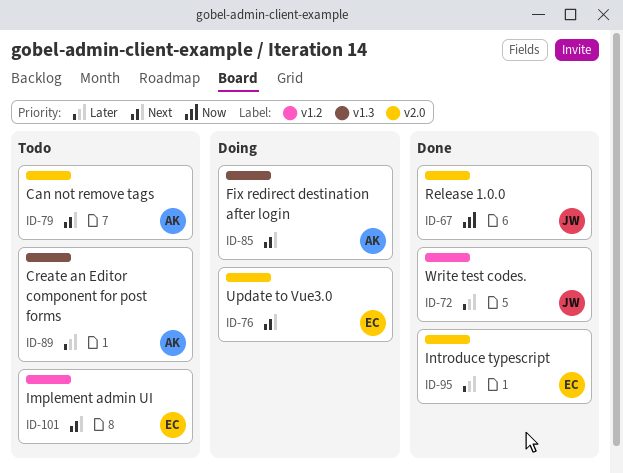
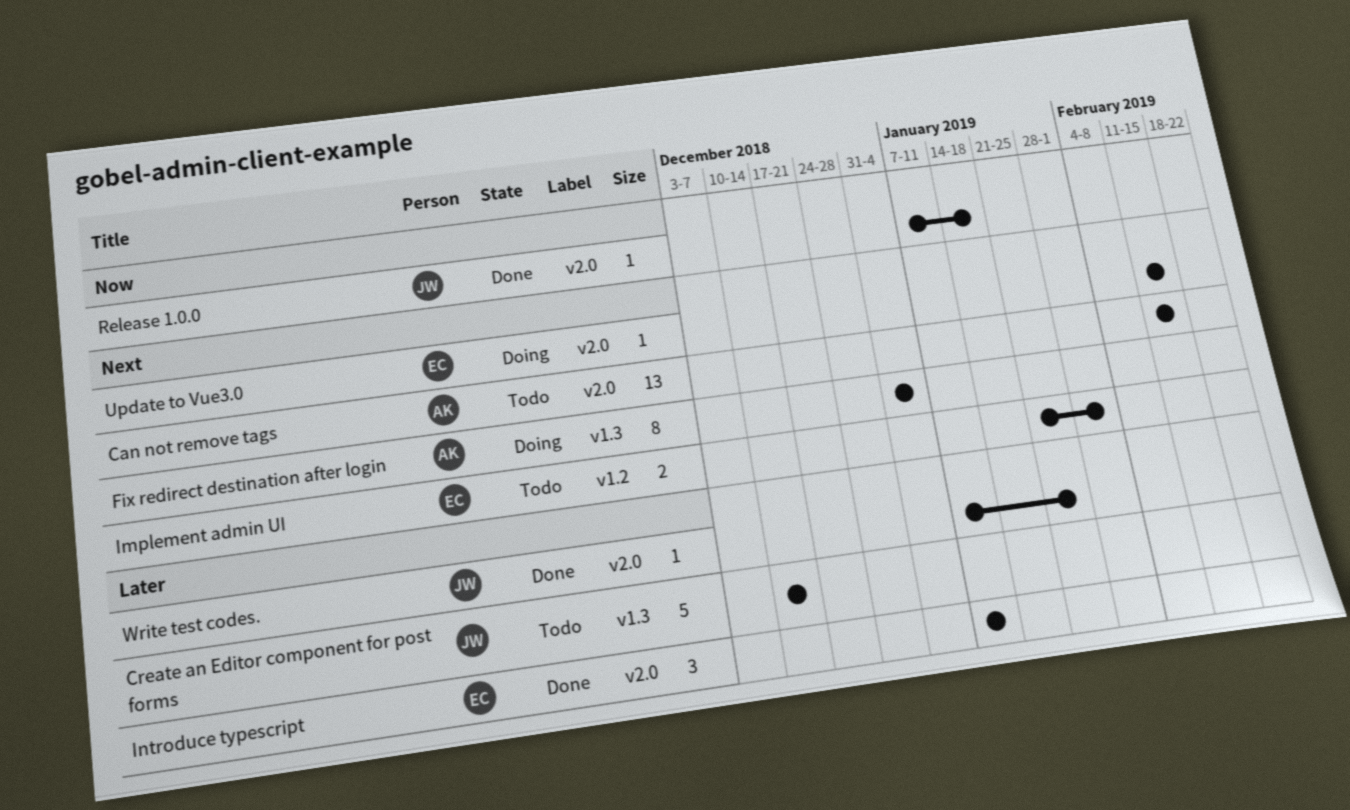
Create an Editor component for post forms, owner: AK -> JW
Write test codes., label: v1.2 -> v2.0

